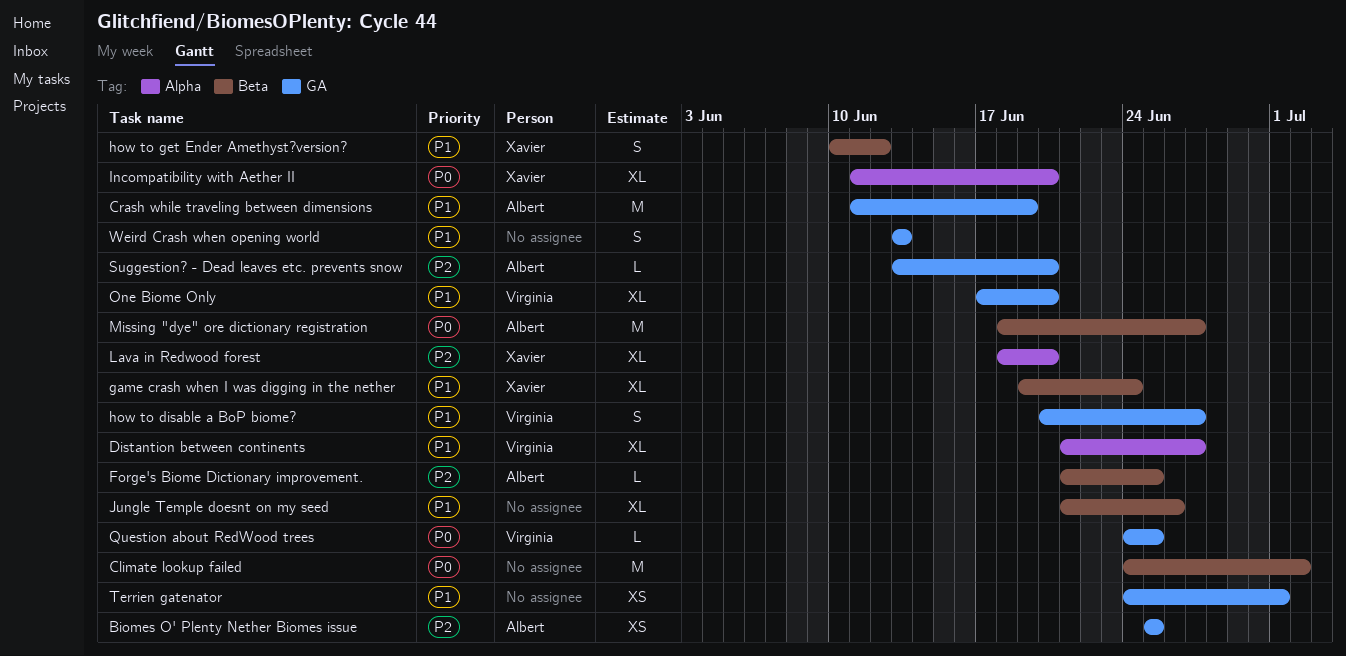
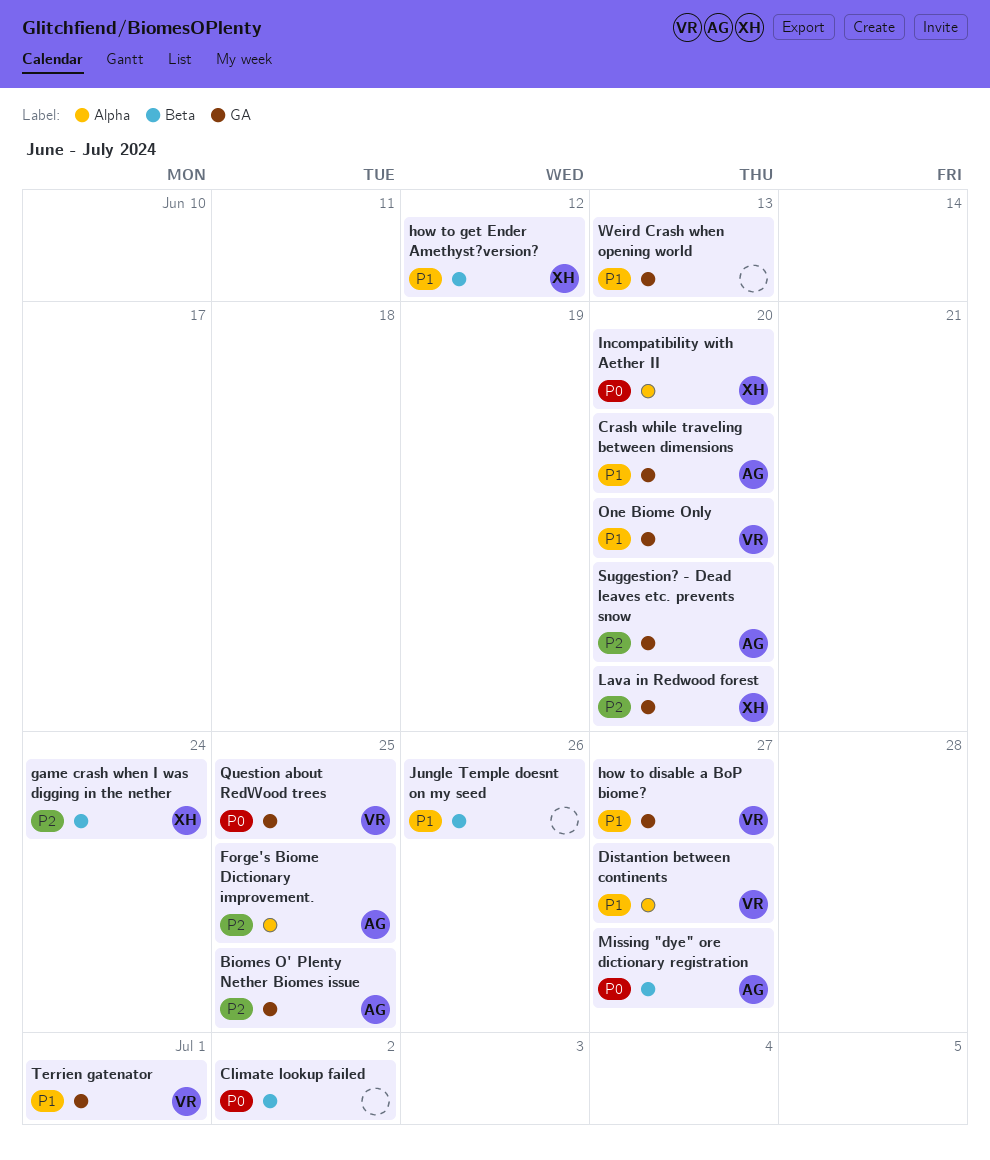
Crash while traveling between dimensions, due: Jun 19 -> Jun 20
Forge's Biome Dictionary improvement., label: Beta -> Alpha
game crash when I was digging in the nether, priority: P1 -> P2
Lava in Redwood forest, label: Alpha -> GA
Terrien gatenator, owner: none -> Virginia

